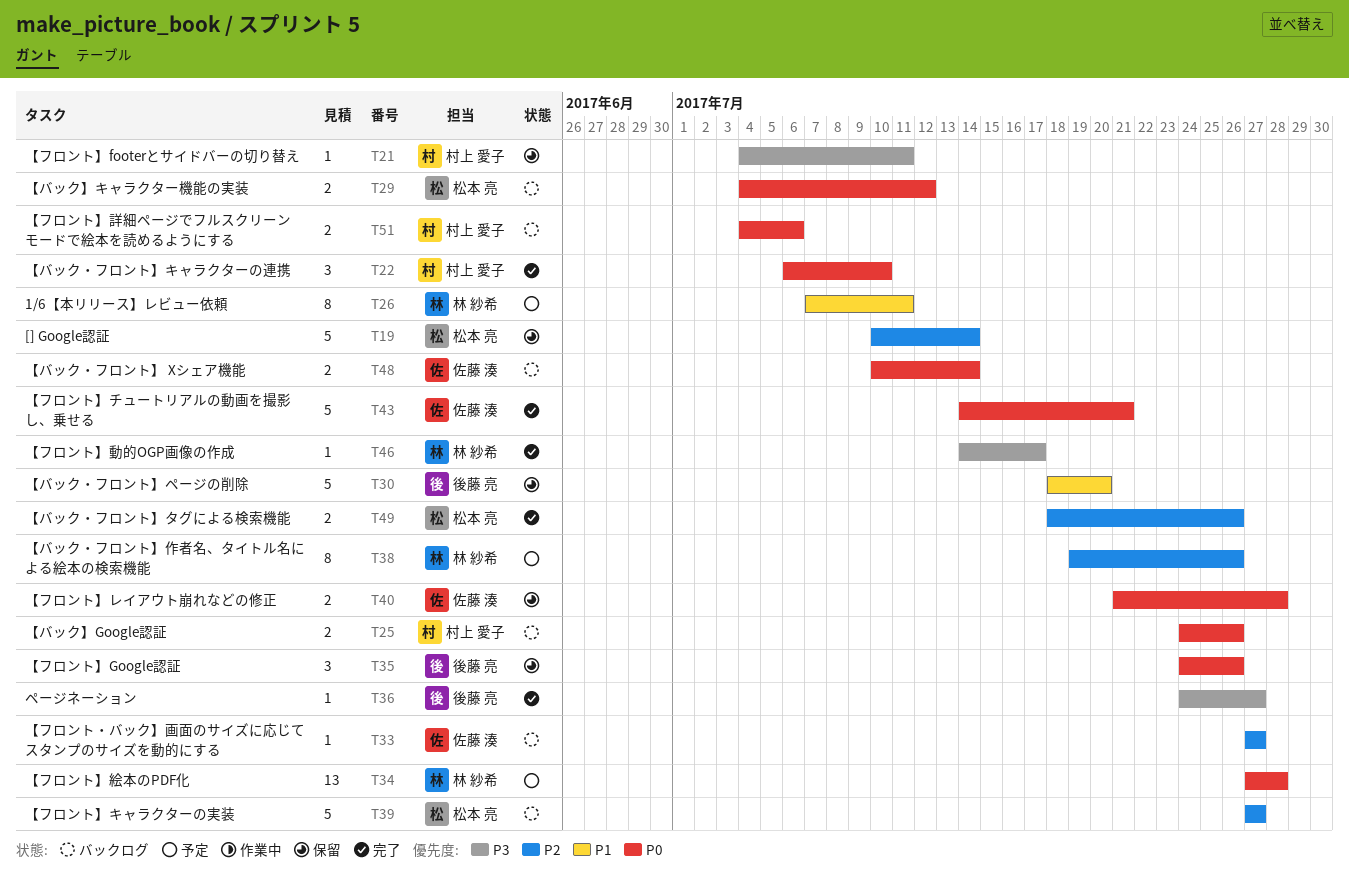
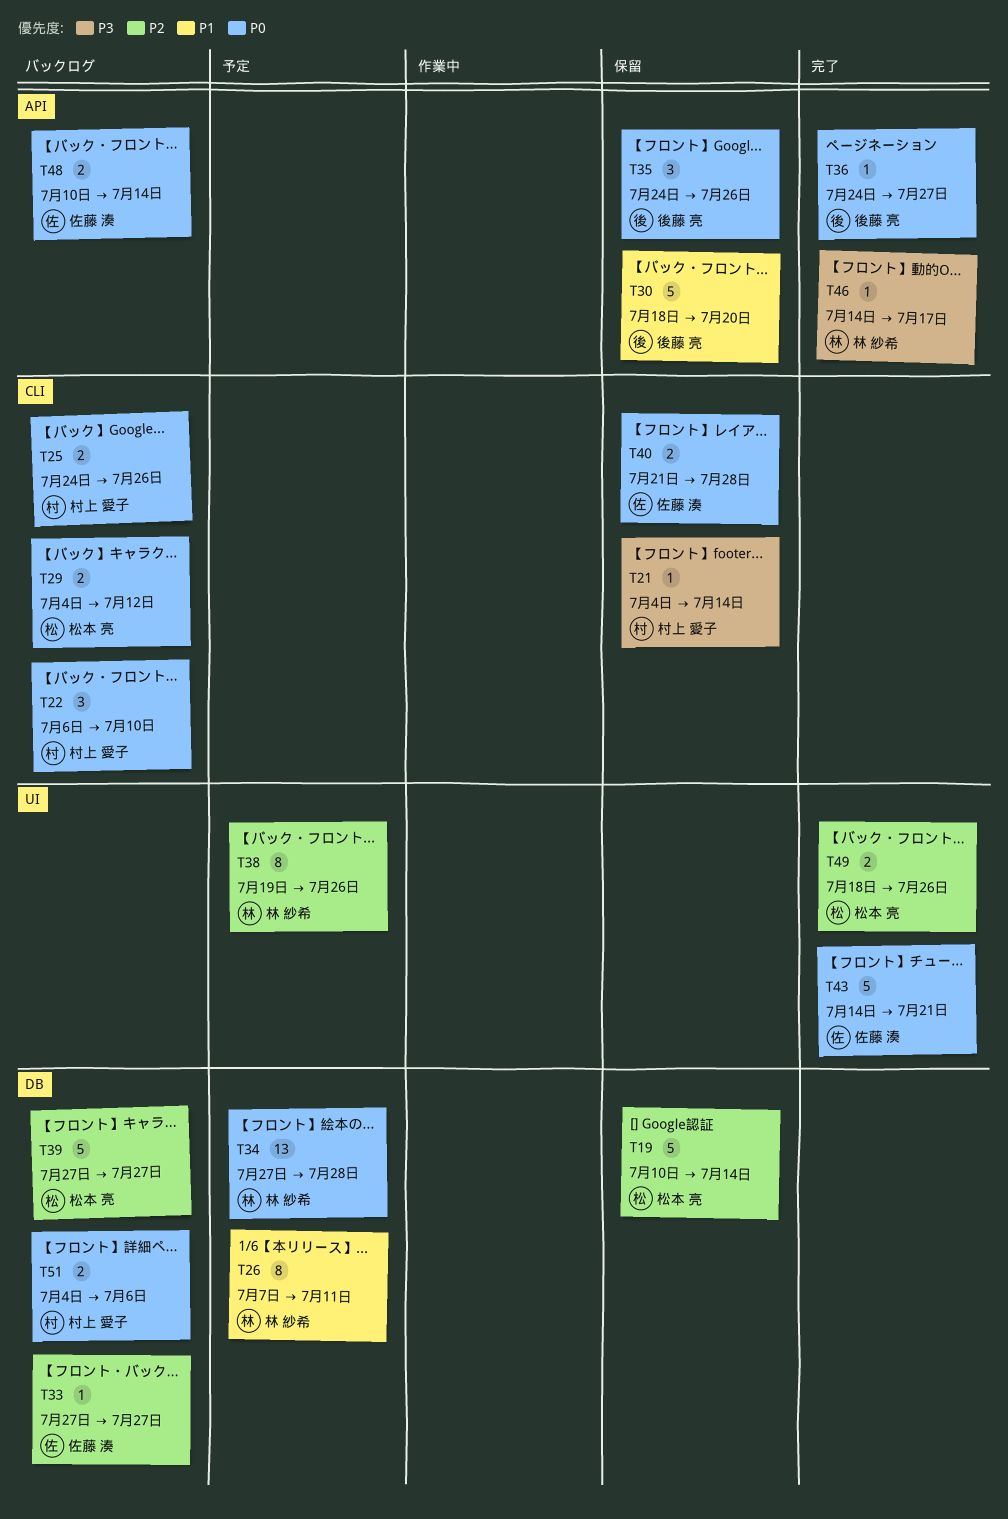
T21, due: Jul 11 -> Jul 14
T22, status: 完了 -> バックログ
T36, priority: P3 -> P0

